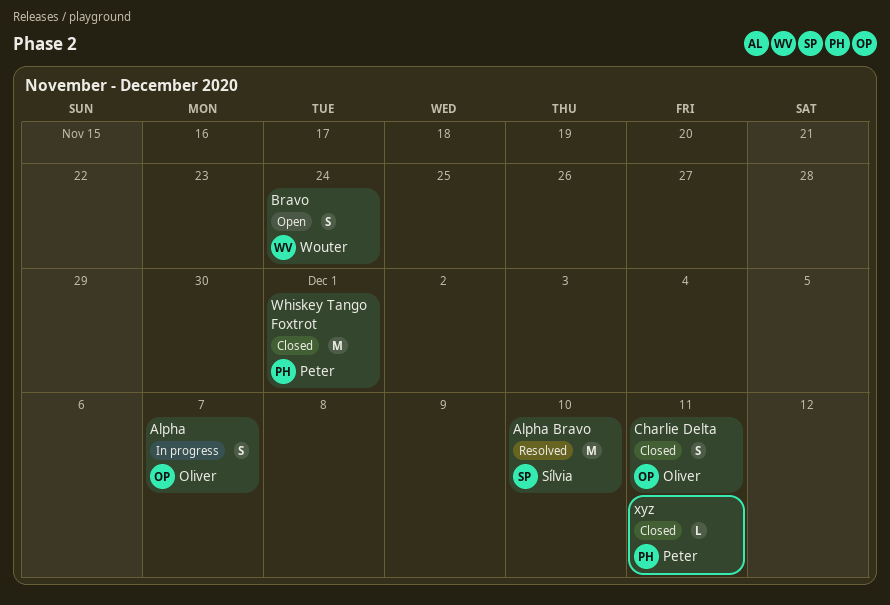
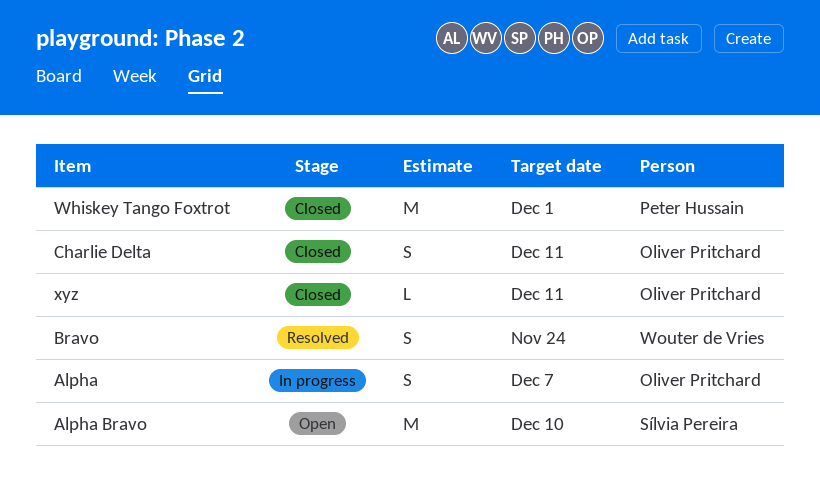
Alpha Bravo, status: Resolved -> Open
Bravo, status: Open -> Resolved
xyz, owner: Peter Hussain -> Oliver Pritchard

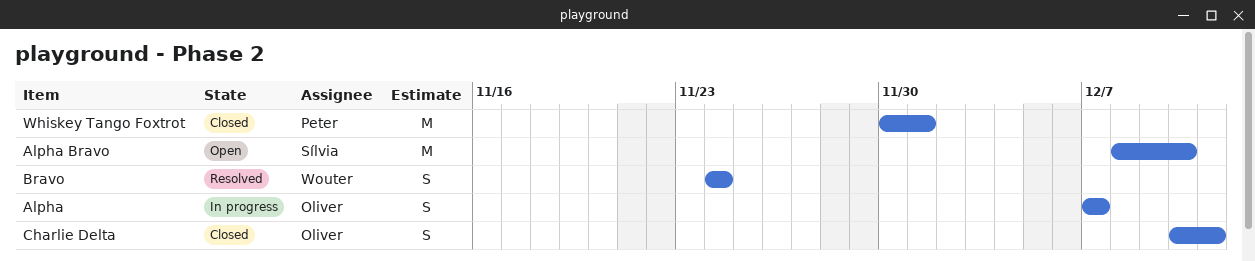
xyz: present -> none

